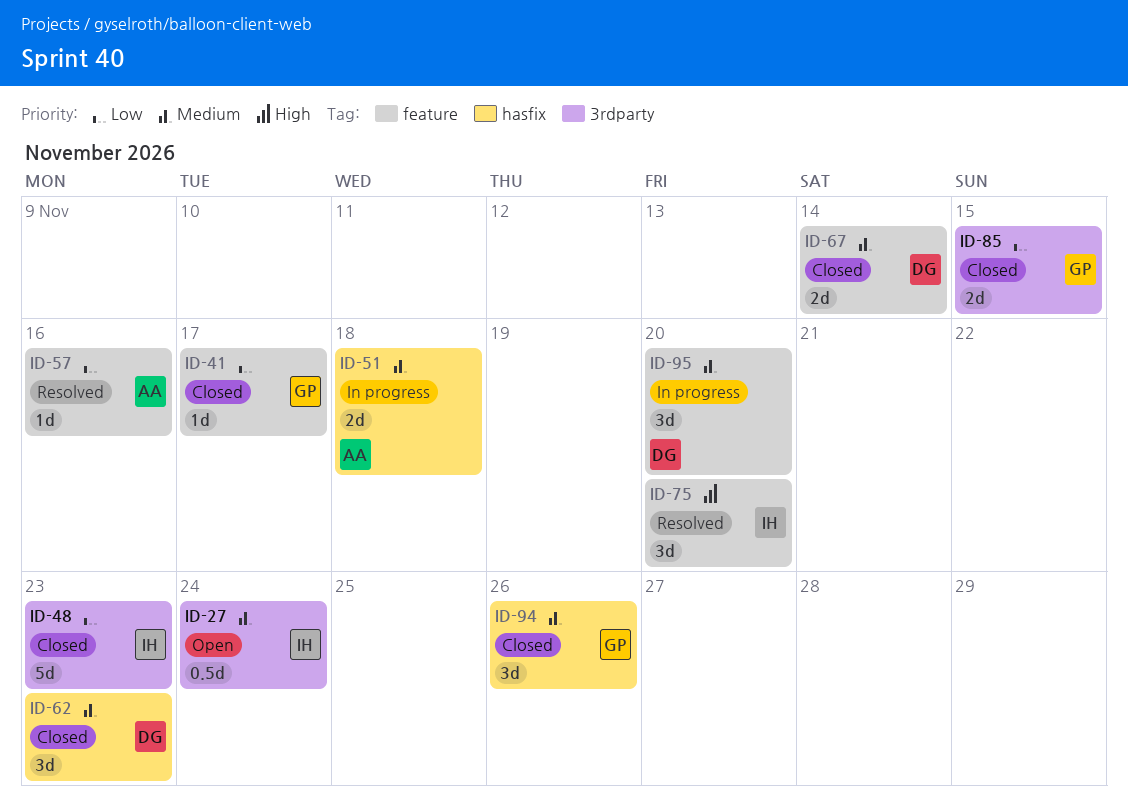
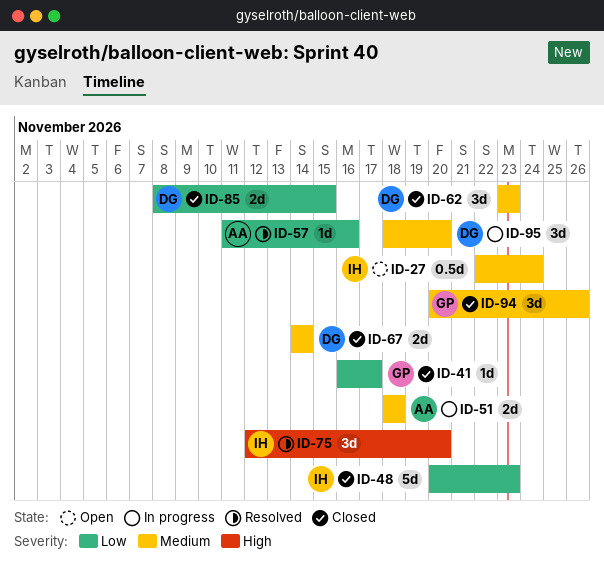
ID-85, owner: GP -> DG

